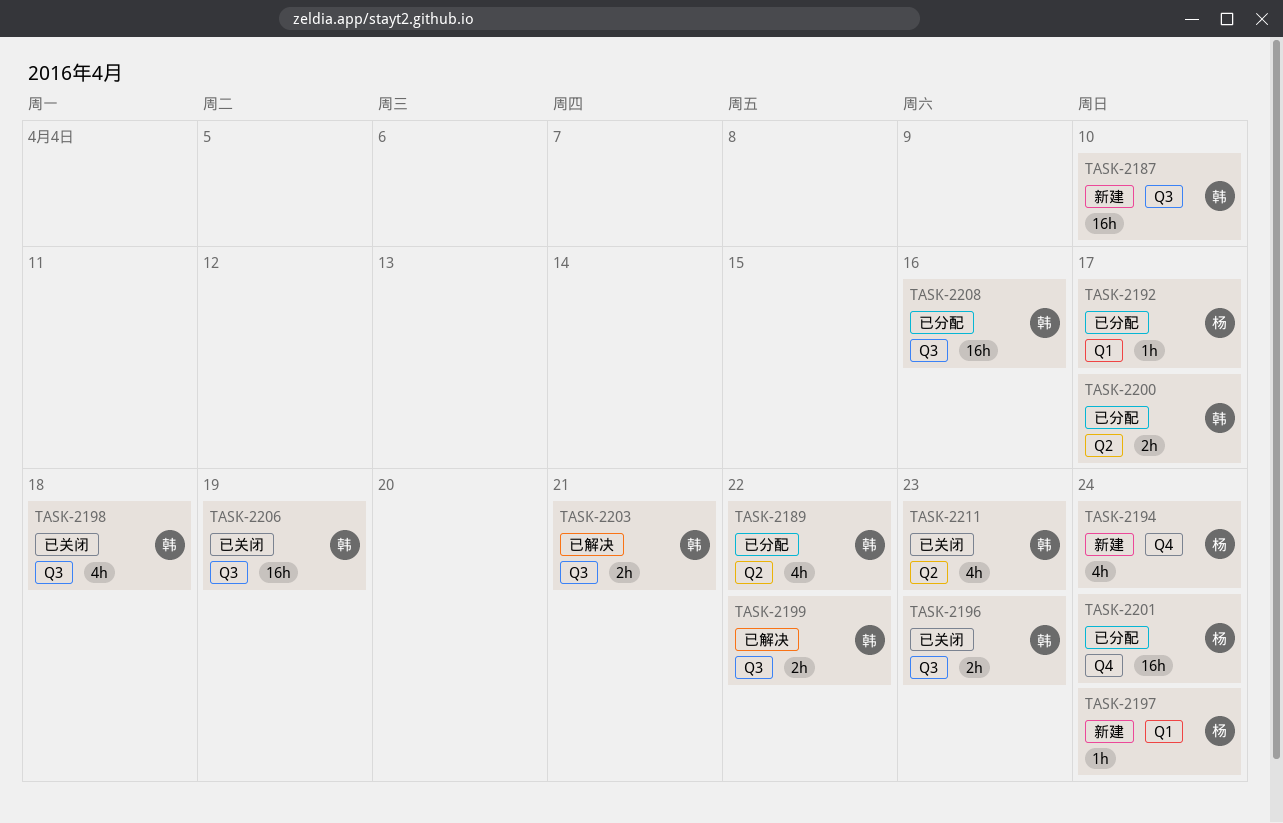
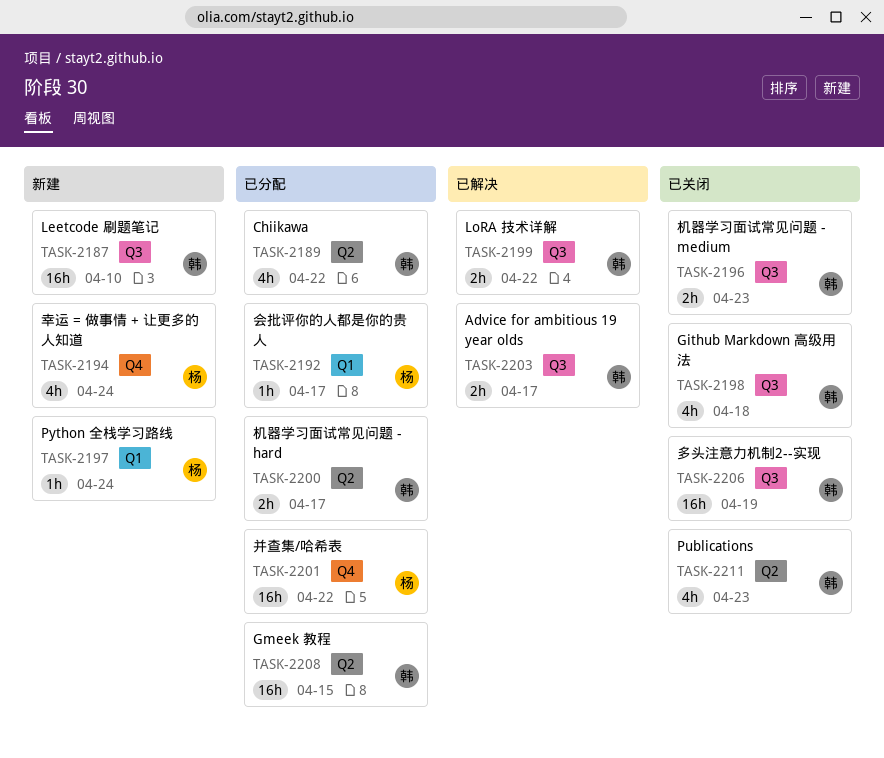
TASK-2201, due: Apr 24 -> Apr 22
TASK-2203, due: Apr 21 -> Apr 17
TASK-2208, label: Q3 -> Q2
TASK-2208, due: Apr 16 -> Apr 15

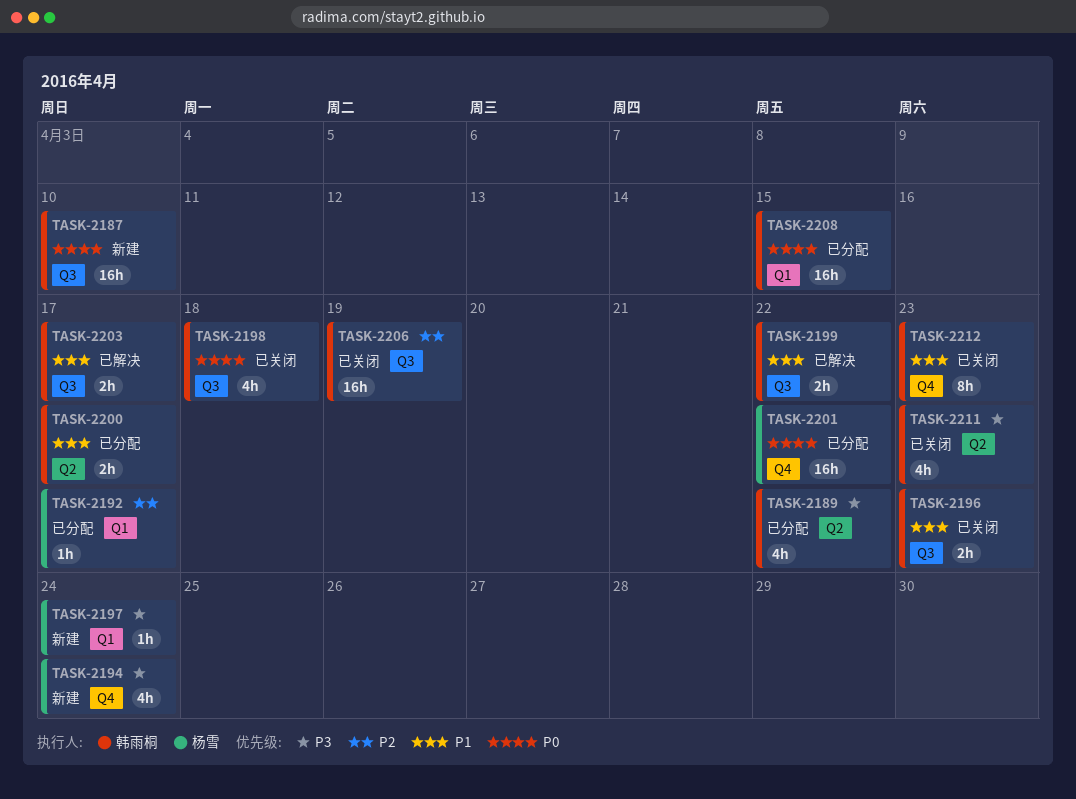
TASK-2208, label: Q2 -> Q1
TASK-2212: none -> present

